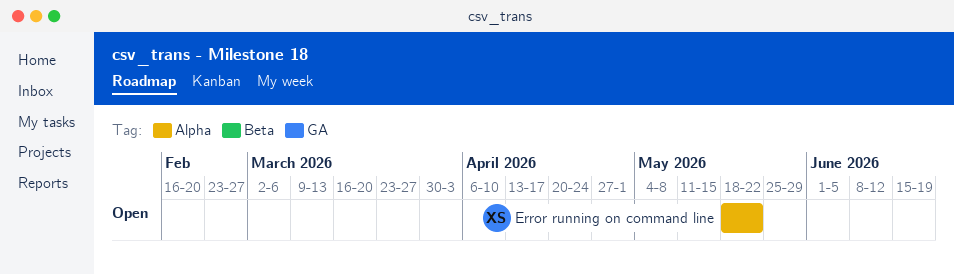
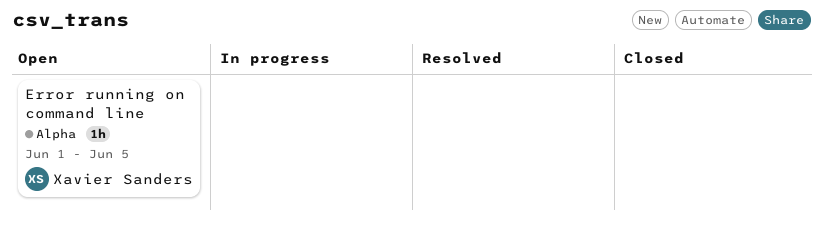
Error running on command line, start: May 18 -> Jun 1
Error running on command line, due: May 22 -> Jun 5

